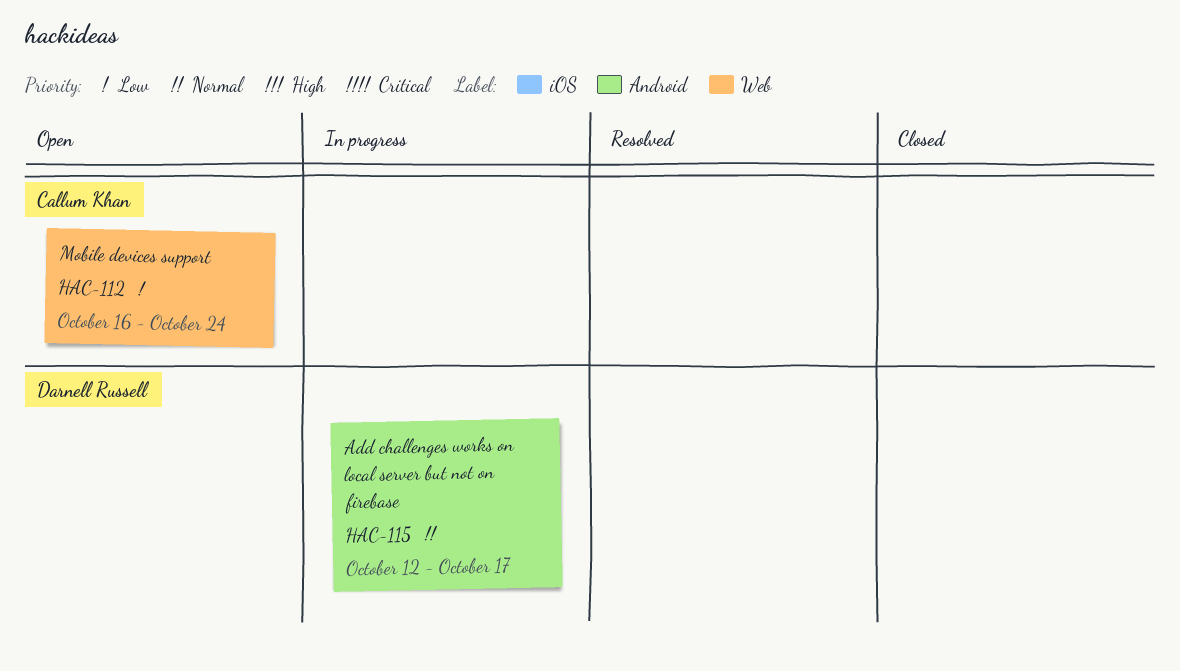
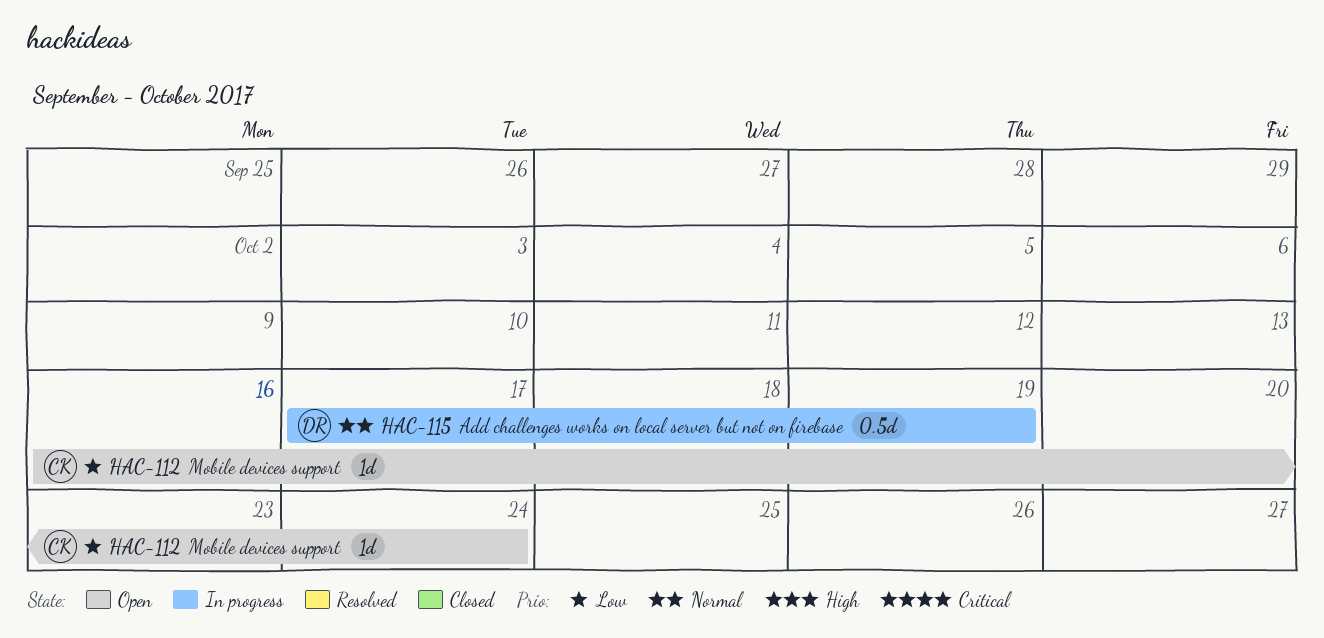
HAC-115, start: Oct 12 -> Oct 17
HAC-115, due: Oct 17 -> Oct 19

